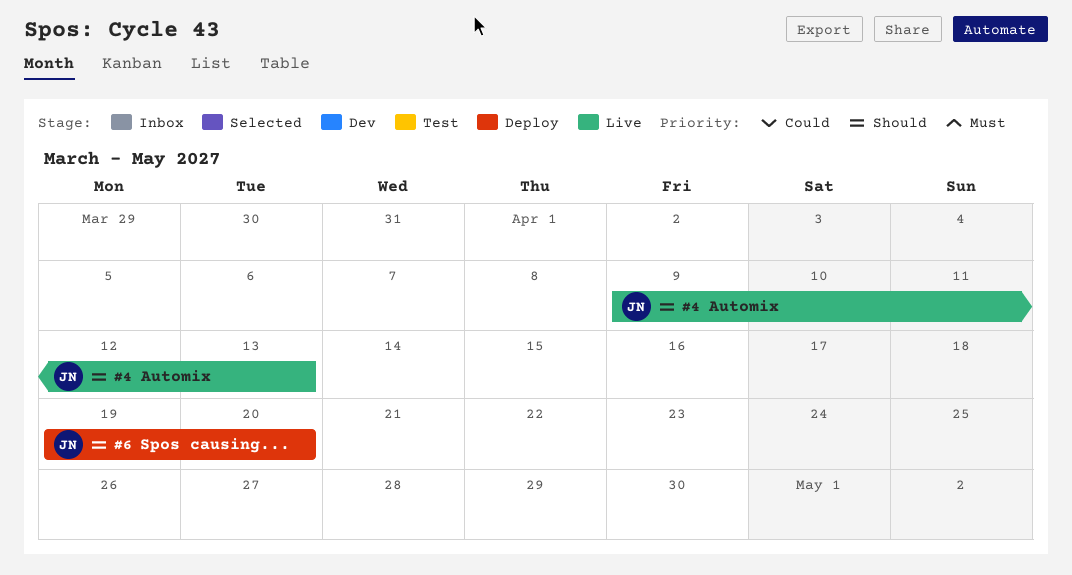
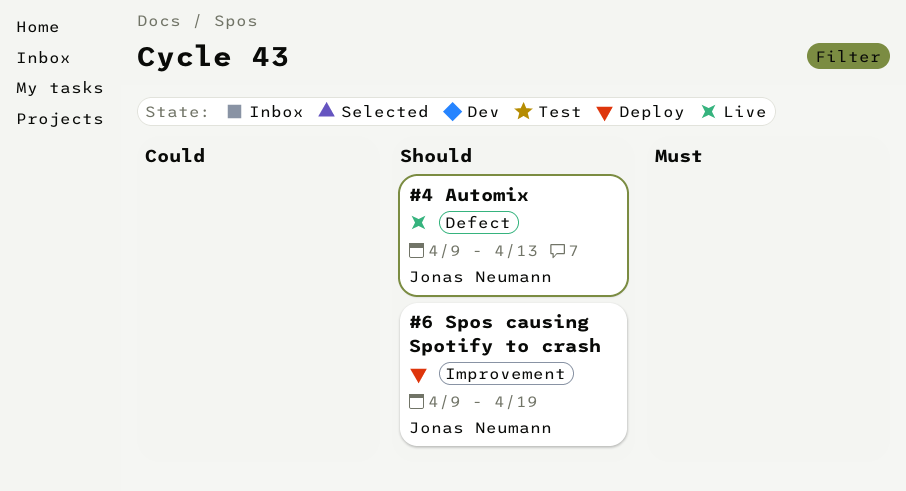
#6, start: Apr 19 -> Apr 9
#6, due: Apr 20 -> Apr 19

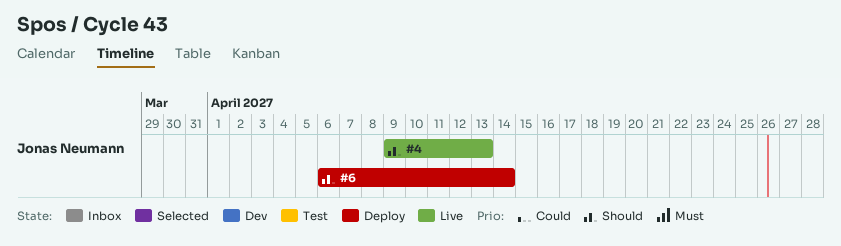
#6, start: Apr 9 -> Apr 6
#6, due: Apr 19 -> Apr 14

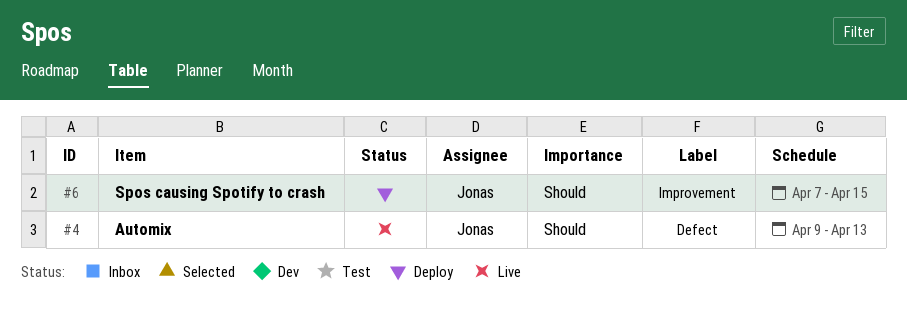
#6, start: Apr 6 -> Apr 7
#6, due: Apr 14 -> Apr 15

